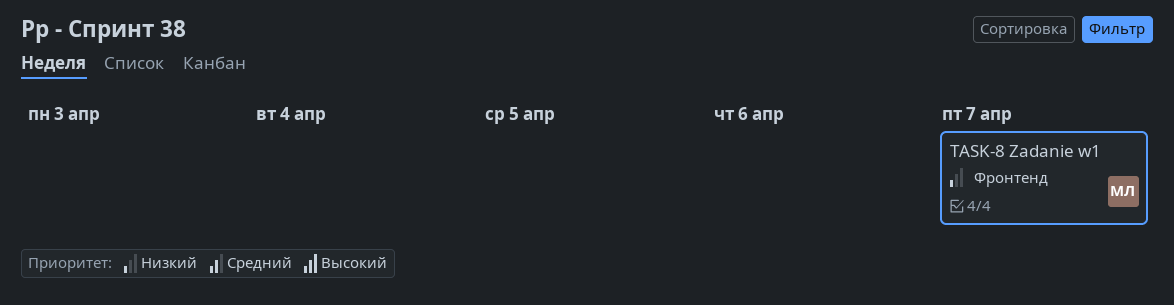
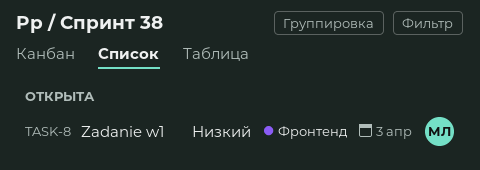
TASK-8, due: Apr 7 -> Apr 3

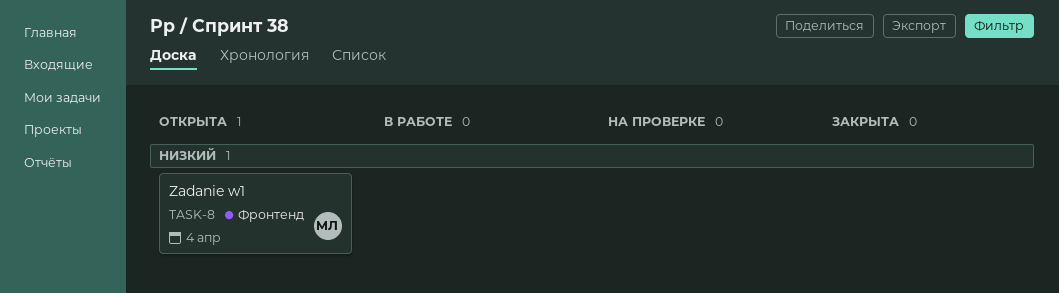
TASK-8, due: Apr 3 -> Apr 4

